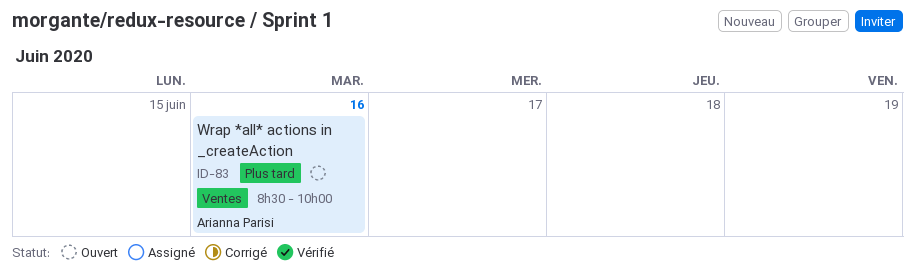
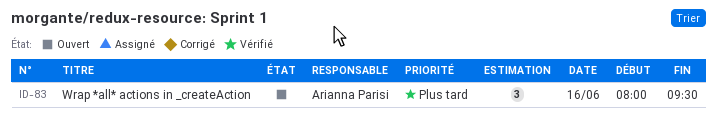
ID-83, begins: 08:30 -> 08:00
ID-83, ends: 10:00 -> 09:30

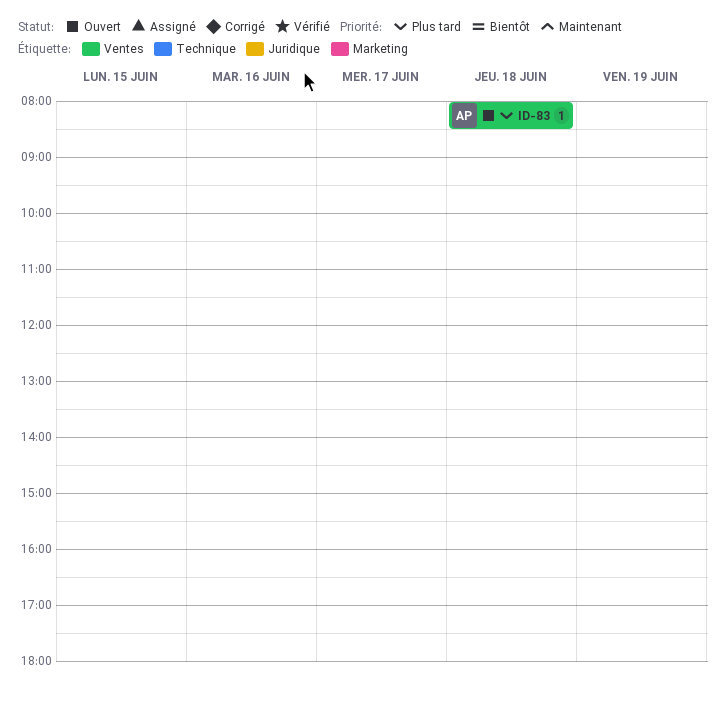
ID-83, estimate: 3 -> 1
ID-83, day: Jun 16 -> Jun 18
ID-83, ends: 09:30 -> 08:30

